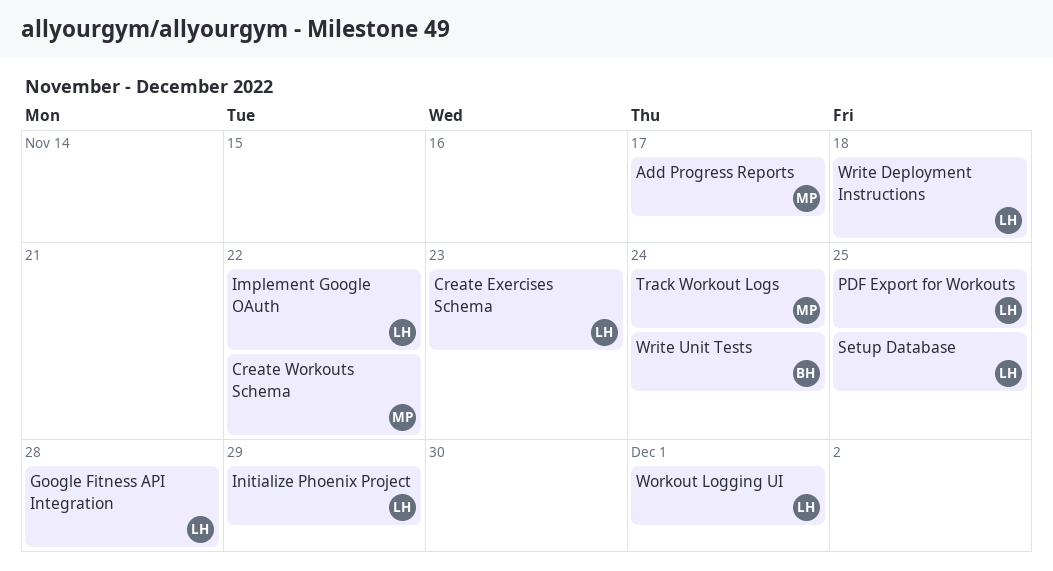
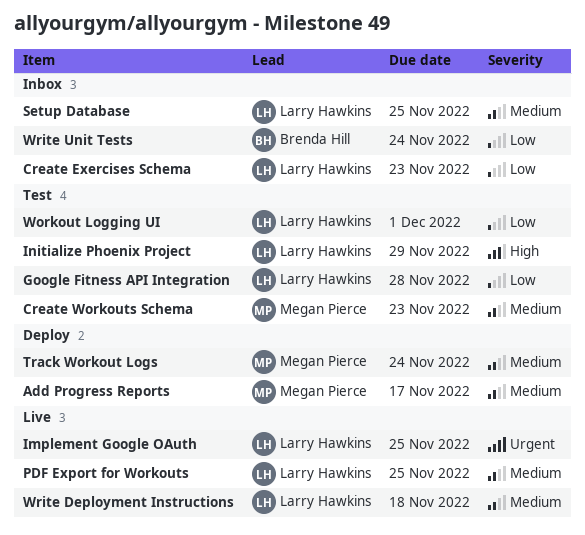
Create Workouts Schema, due: Nov 22 -> Nov 23
Implement Google OAuth, due: Nov 22 -> Nov 25

